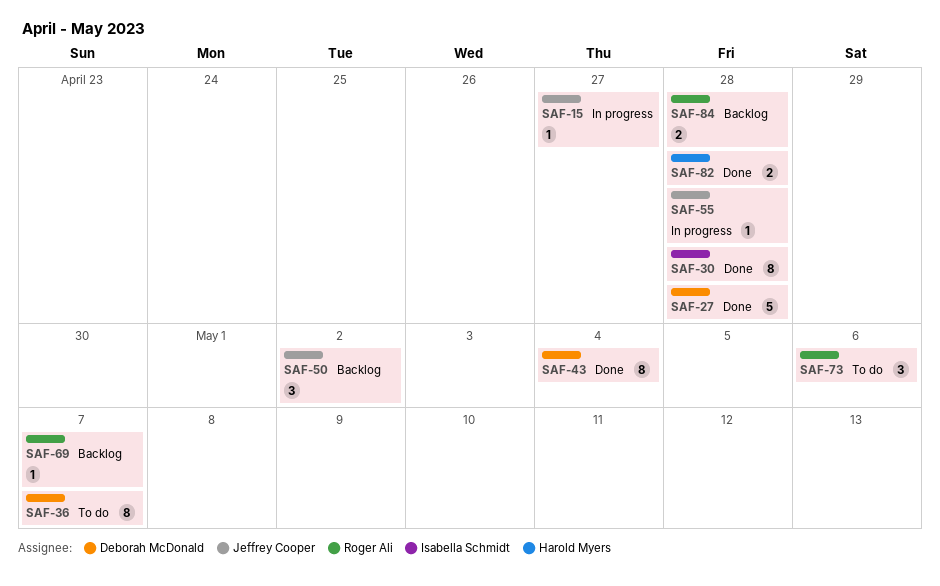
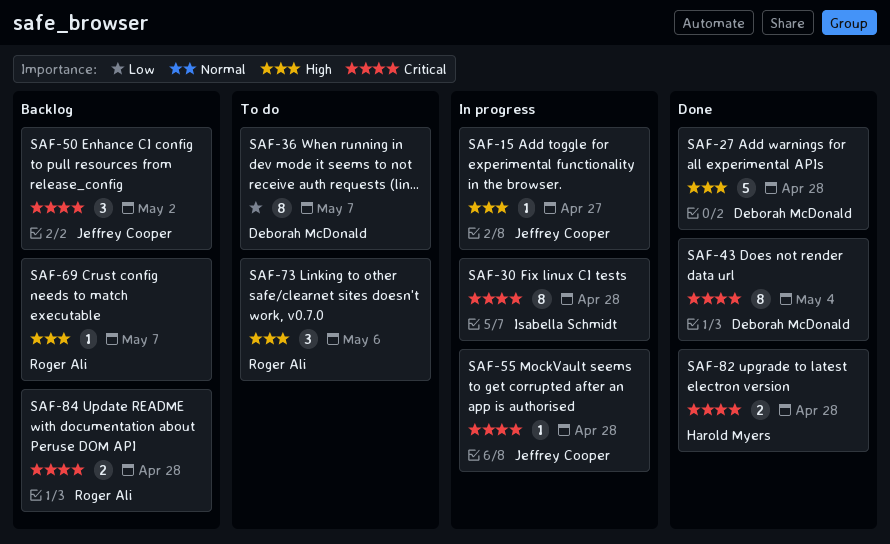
SAF-30, status: Done -> In progress

